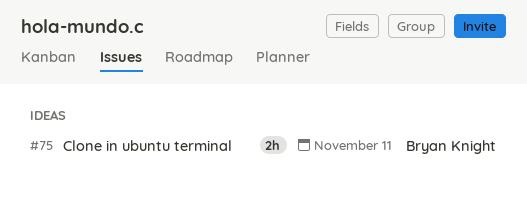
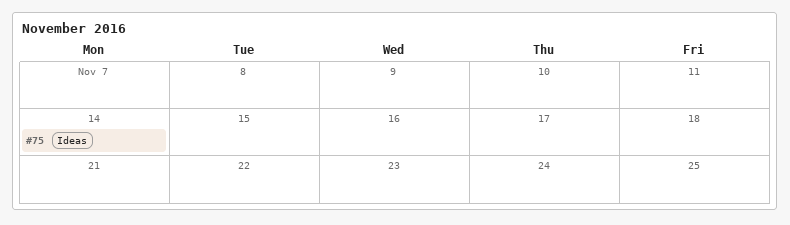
#75, due: Nov 11 -> Nov 14

